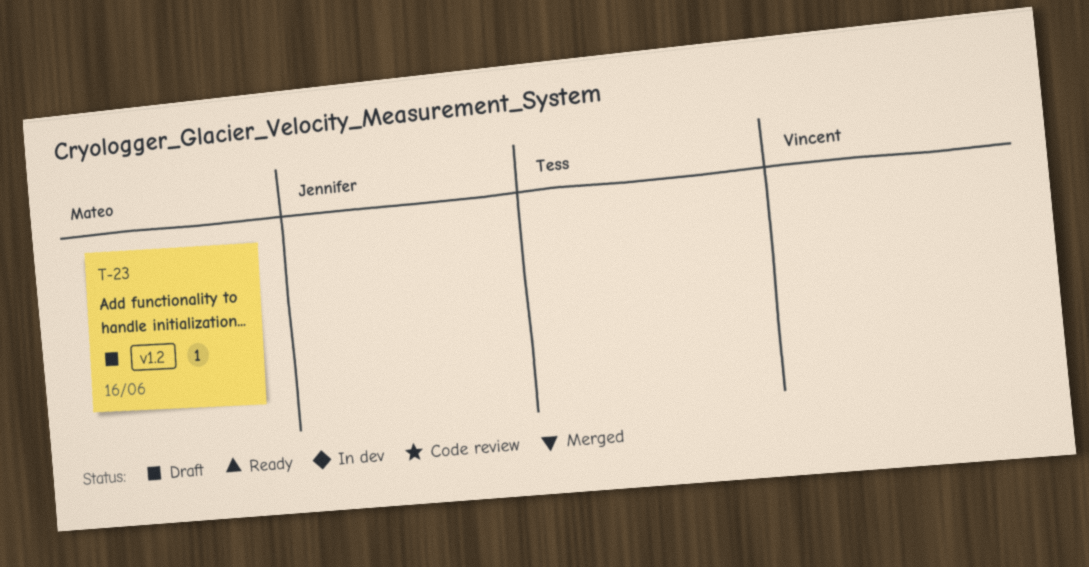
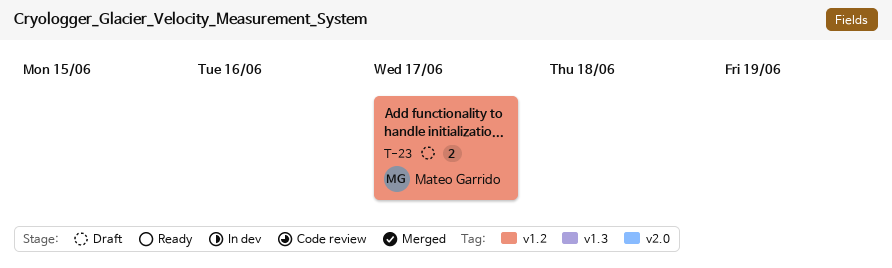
T-23, estimate: 1 -> 2
T-23, due: Jun 16 -> Jun 17

